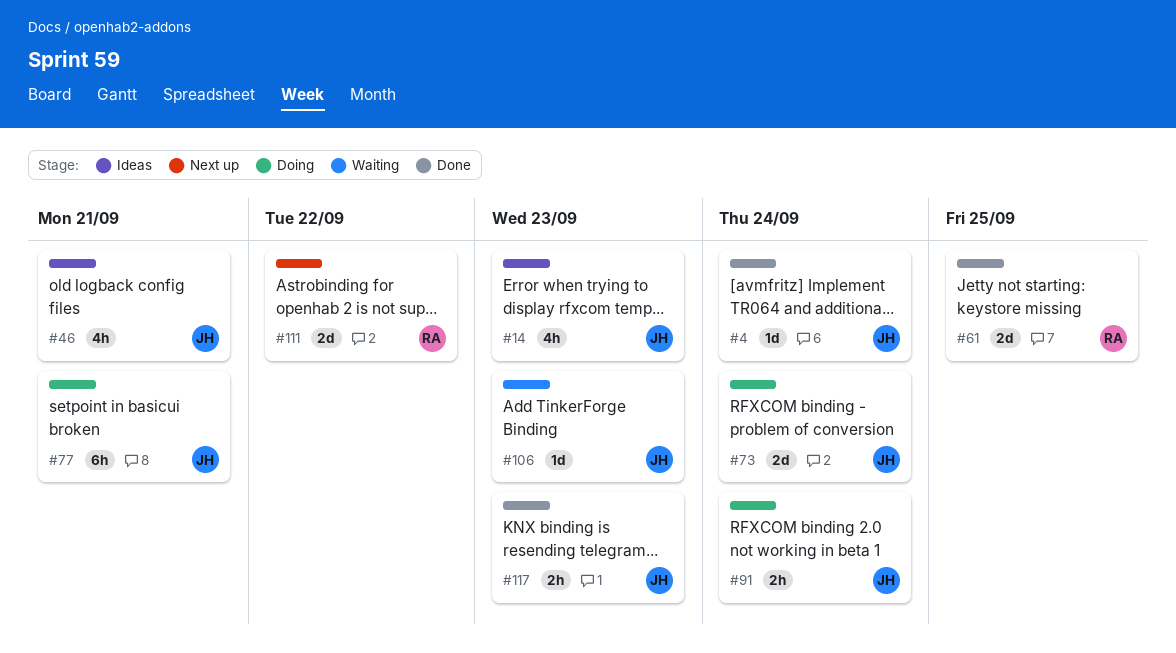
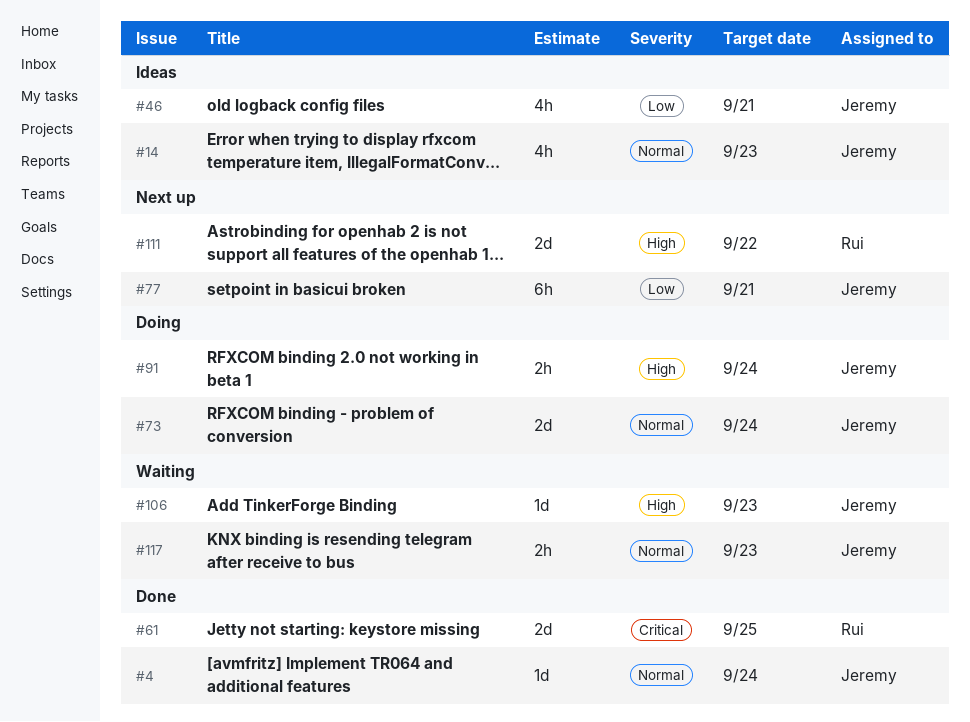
#77, status: Doing -> Next up
#117, status: Done -> Waiting

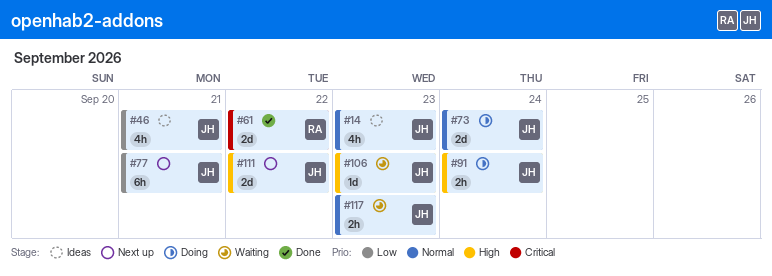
#4: present -> none
#61, due: Sep 25 -> Sep 22
#111, owner: Rui -> Jeremy

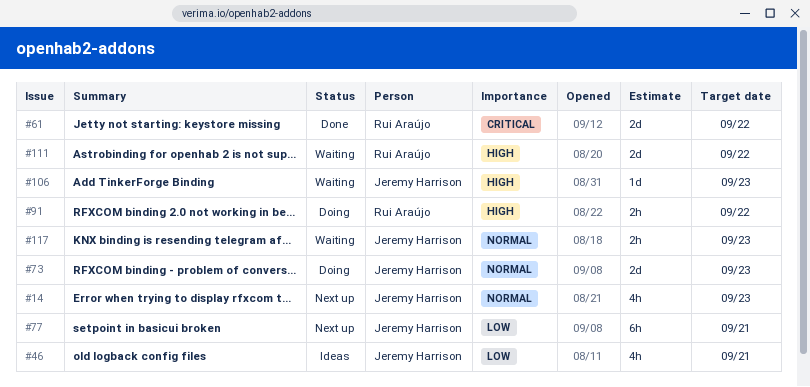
#14, status: Ideas -> Next up
#73, due: Sep 24 -> Sep 23
#91, owner: Jeremy Harrison -> Rui Araújo
#91, due: Sep 24 -> Sep 22
#111, status: Next up -> Waiting
#111, owner: Jeremy Harrison -> Rui Araújo

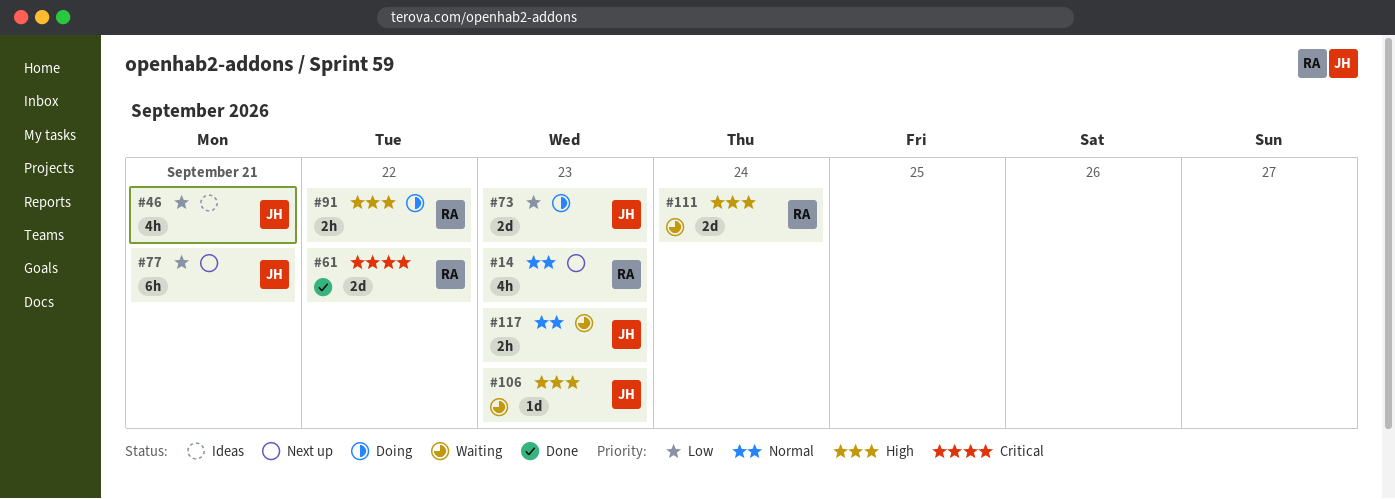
#14, owner: Jeremy Harrison -> Rui Araújo
#73, priority: Normal -> Low
#111, due: Sep 22 -> Sep 24

